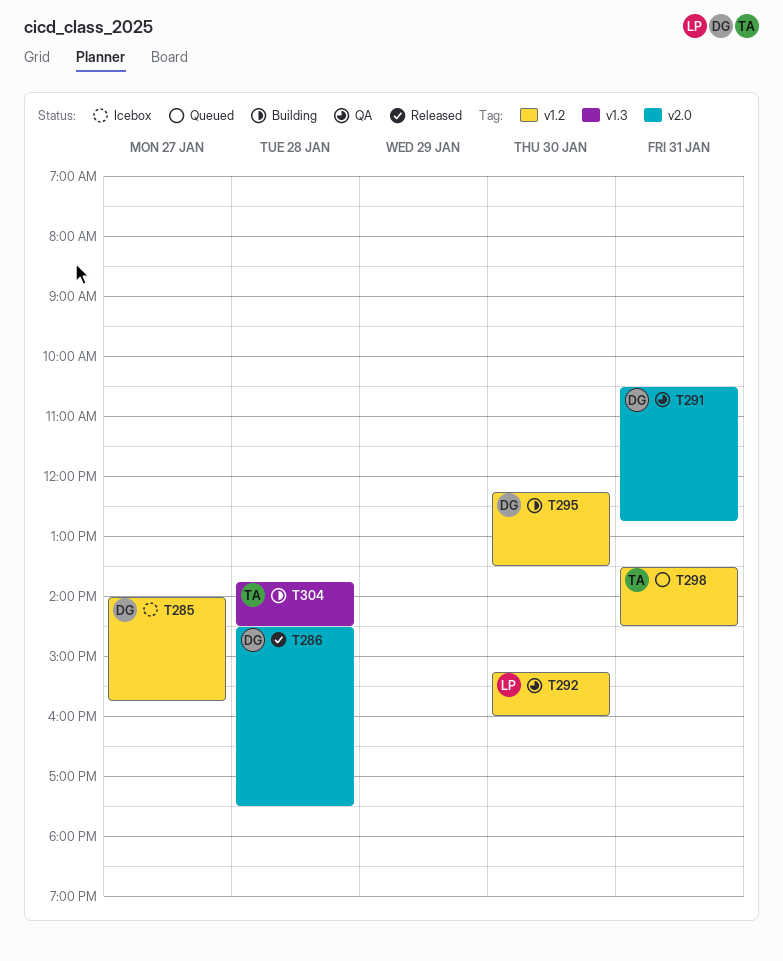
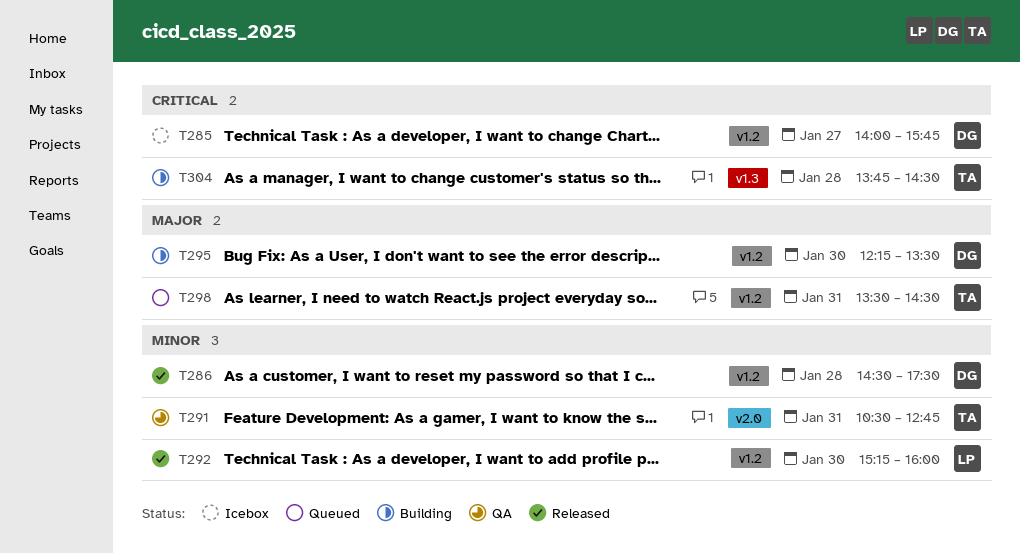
T286, label: v2.0 -> v1.2
T291, owner: DG -> TA
T292, status: QA -> Released

